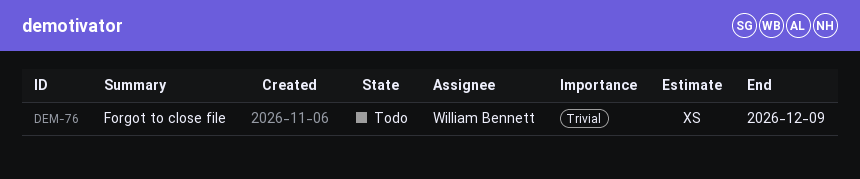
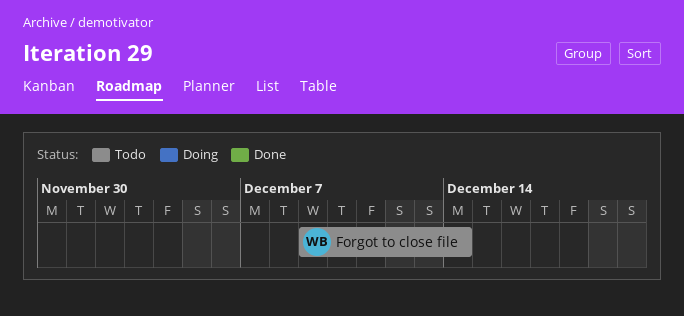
Forgot to close file, due: Dec 9 -> Dec 14

